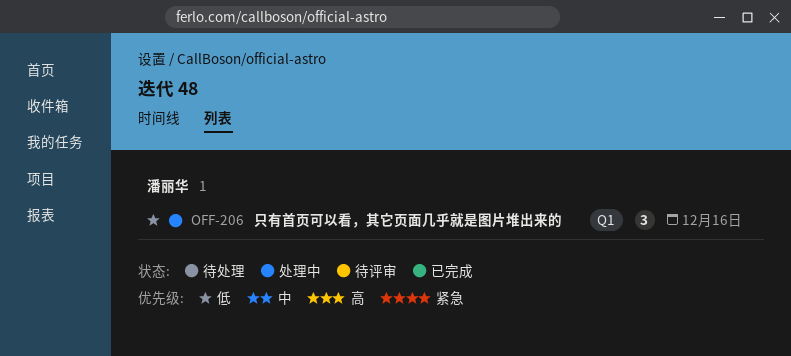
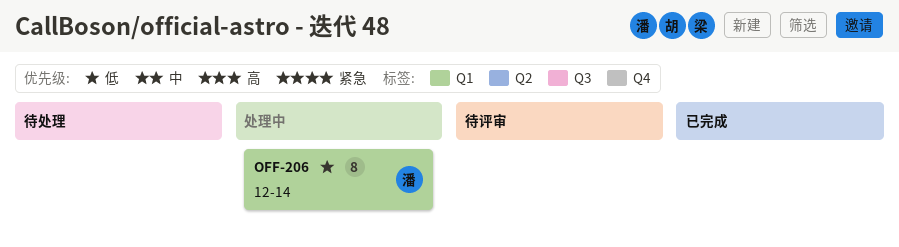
OFF-206, estimate: 3 -> 8
OFF-206, due: Dec 16 -> Dec 14

